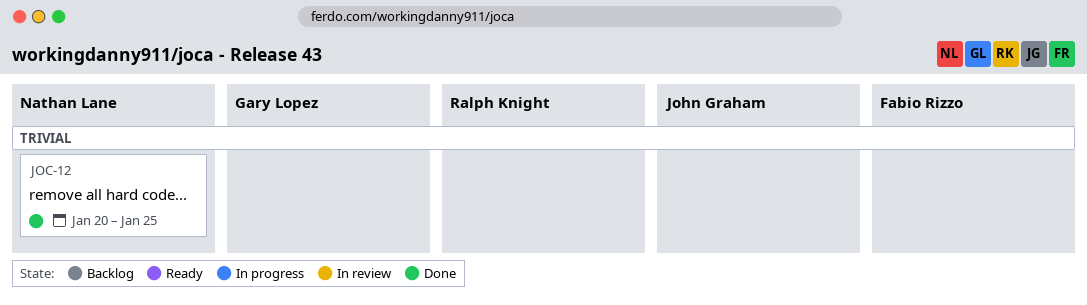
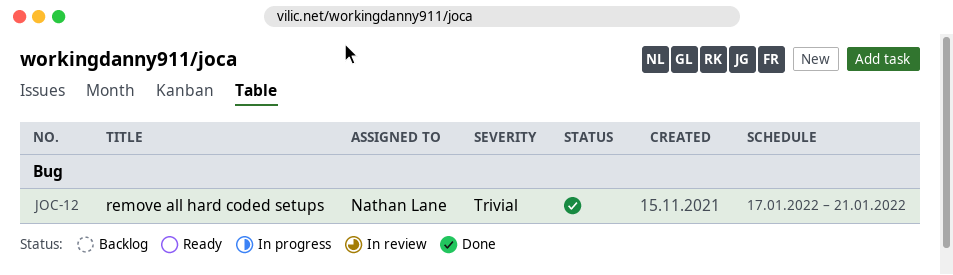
JOC-12, start: Jan 20 -> Jan 17
JOC-12, due: Jan 25 -> Jan 21

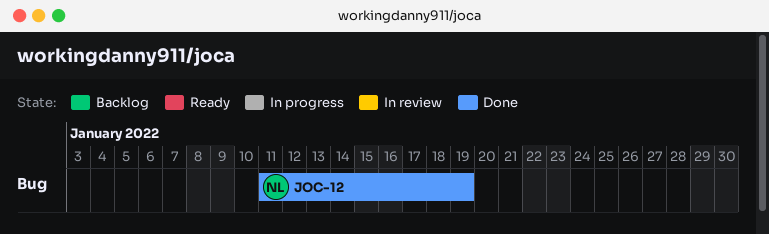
JOC-12, start: Jan 17 -> Jan 11
JOC-12, due: Jan 21 -> Jan 19

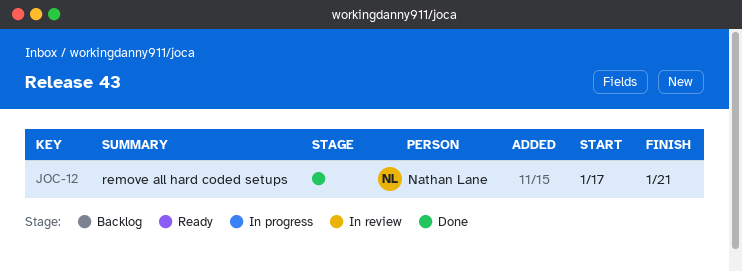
JOC-12, start: Jan 11 -> Jan 17
JOC-12, due: Jan 19 -> Jan 21

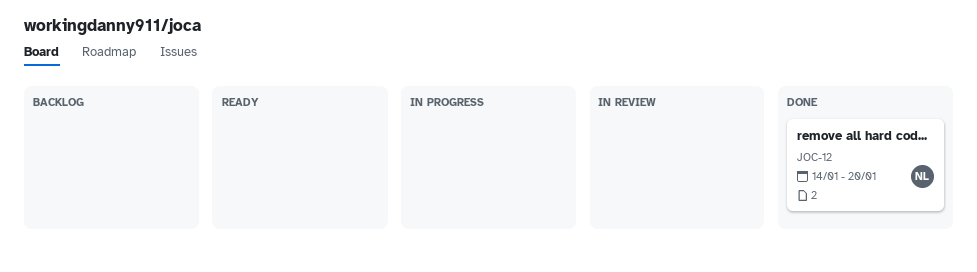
JOC-12, start: Jan 17 -> Jan 14
JOC-12, due: Jan 21 -> Jan 20

